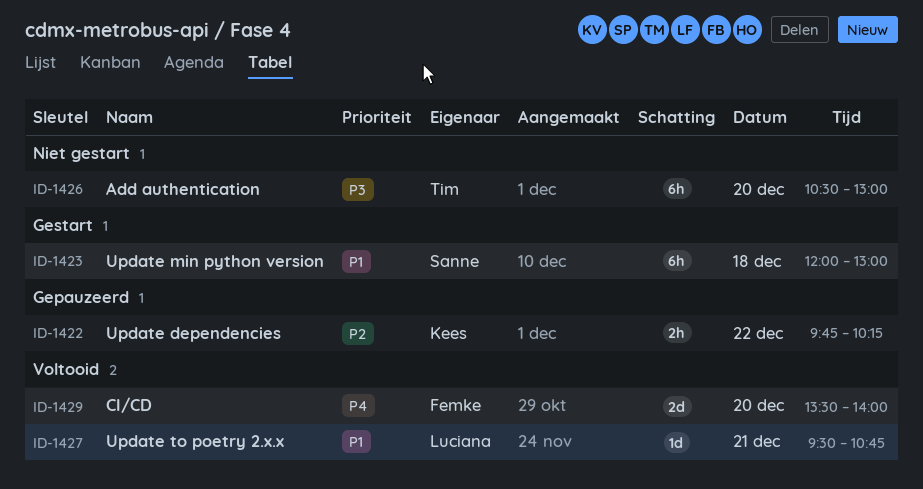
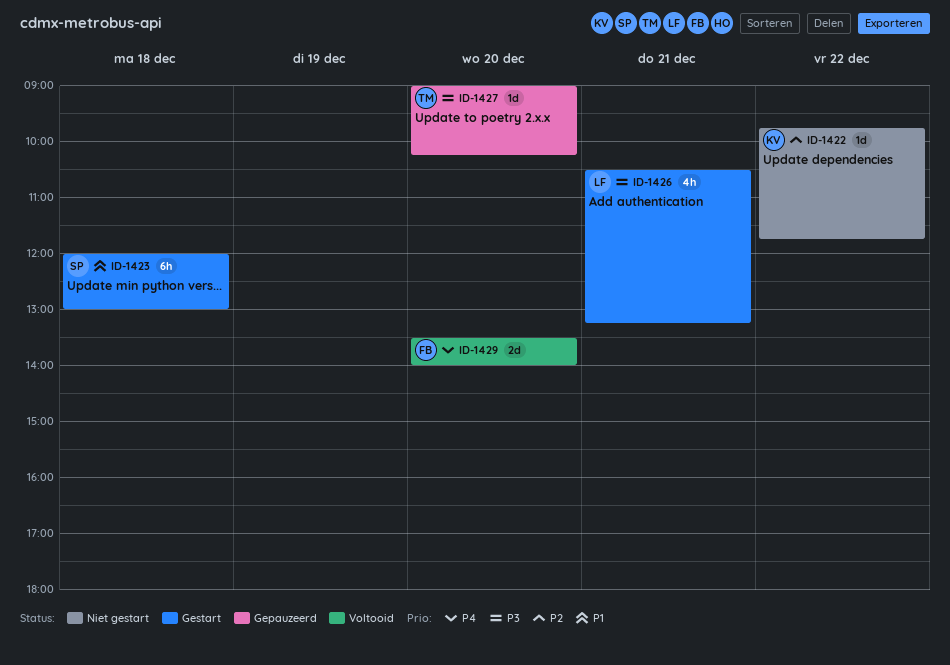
ID-1422, status: Gepauzeerd -> Niet gestart
ID-1422, estimate: 2h -> 1d
ID-1422, ends: 10:15 -> 11:45
ID-1426, status: Niet gestart -> Gestart
ID-1426, owner: Tim -> Luciana
ID-1426, estimate: 6h -> 4h
ID-1426, day: Dec 20 -> Dec 21
ID-1426, ends: 13:00 -> 13:15
ID-1427, status: Voltooid -> Gepauzeerd
ID-1427, owner: Luciana -> Tim
ID-1427, priority: P1 -> P3
ID-1427, day: Dec 21 -> Dec 20
ID-1427, begins: 09:30 -> 09:00
ID-1427, ends: 10:45 -> 10:15

